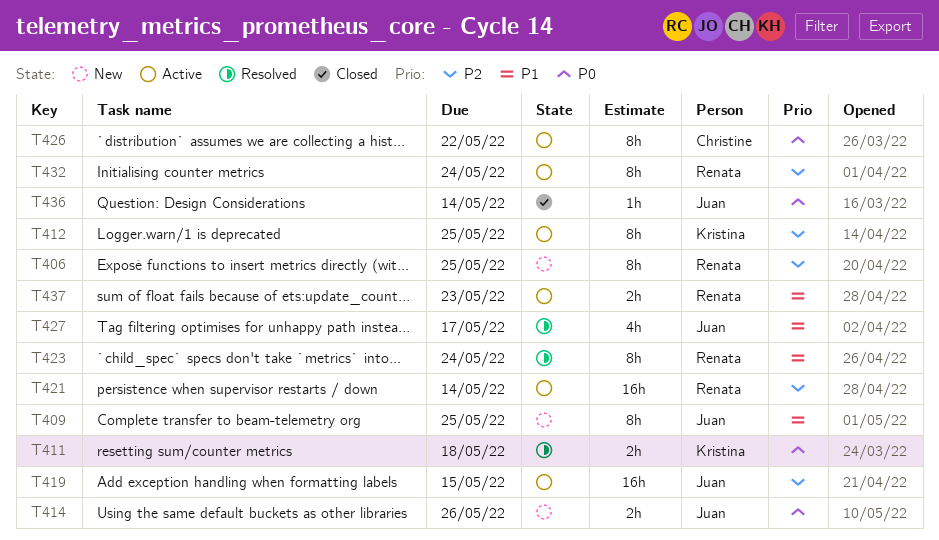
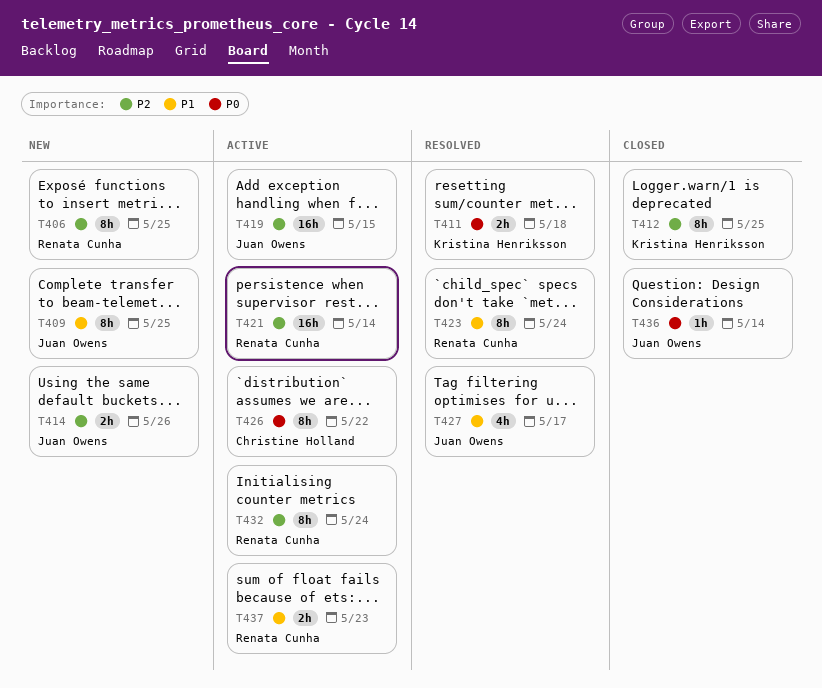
T412, status: Active -> Closed
T414, priority: P0 -> P2

